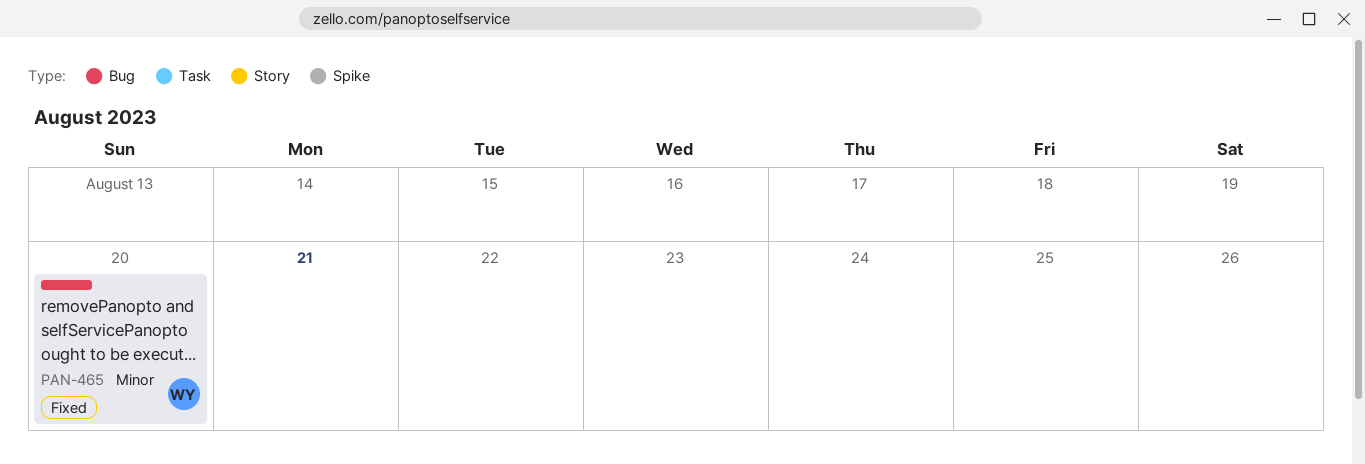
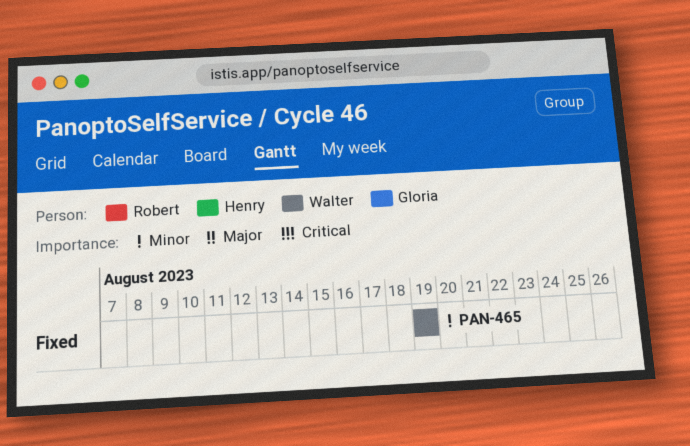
PAN-465, due: Aug 20 -> Aug 19

